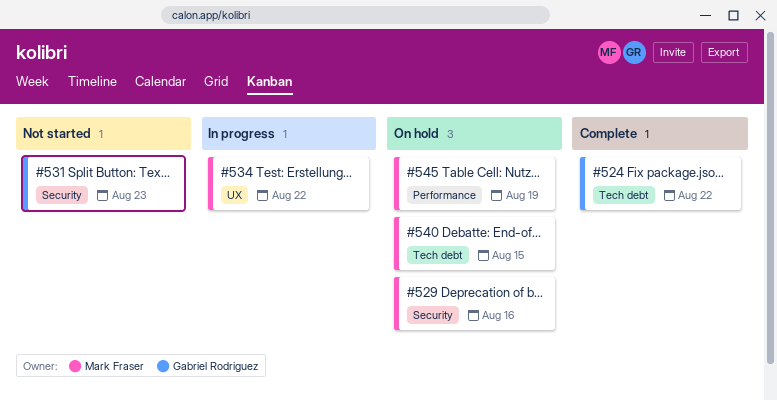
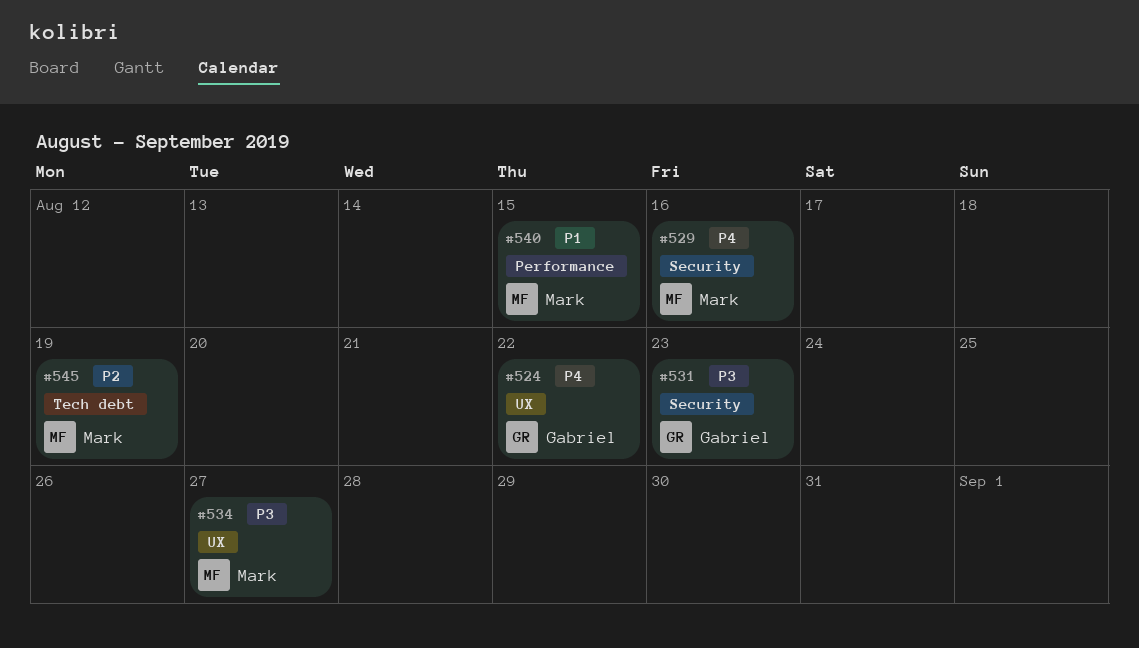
#524, label: Tech debt -> UX
#534, due: Aug 22 -> Aug 27
#540, label: Tech debt -> Performance
#545, label: Performance -> Tech debt

